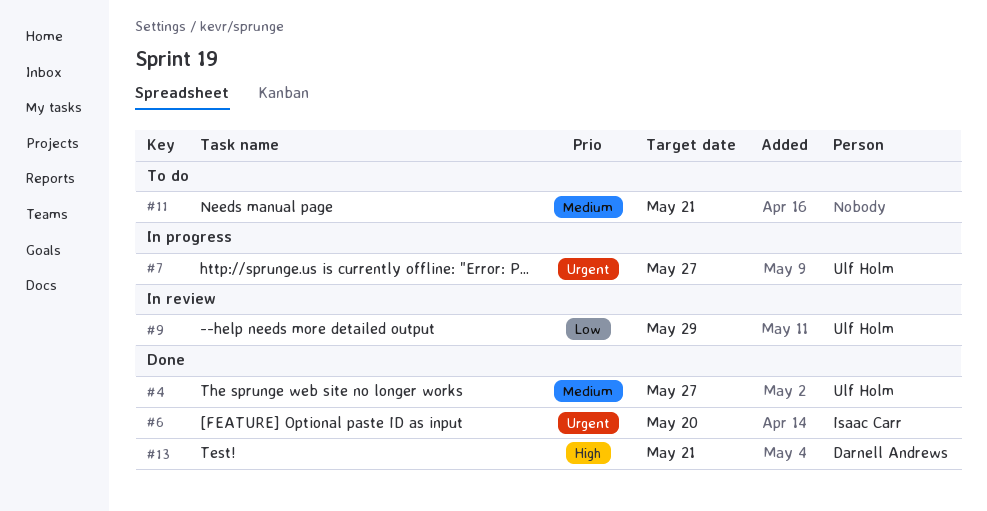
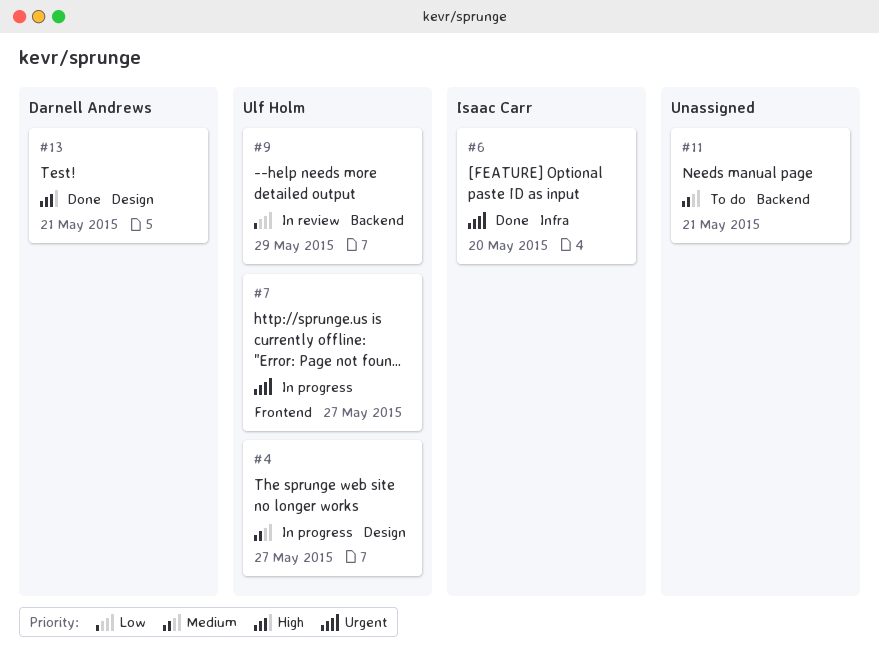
#4, status: Done -> In progress

